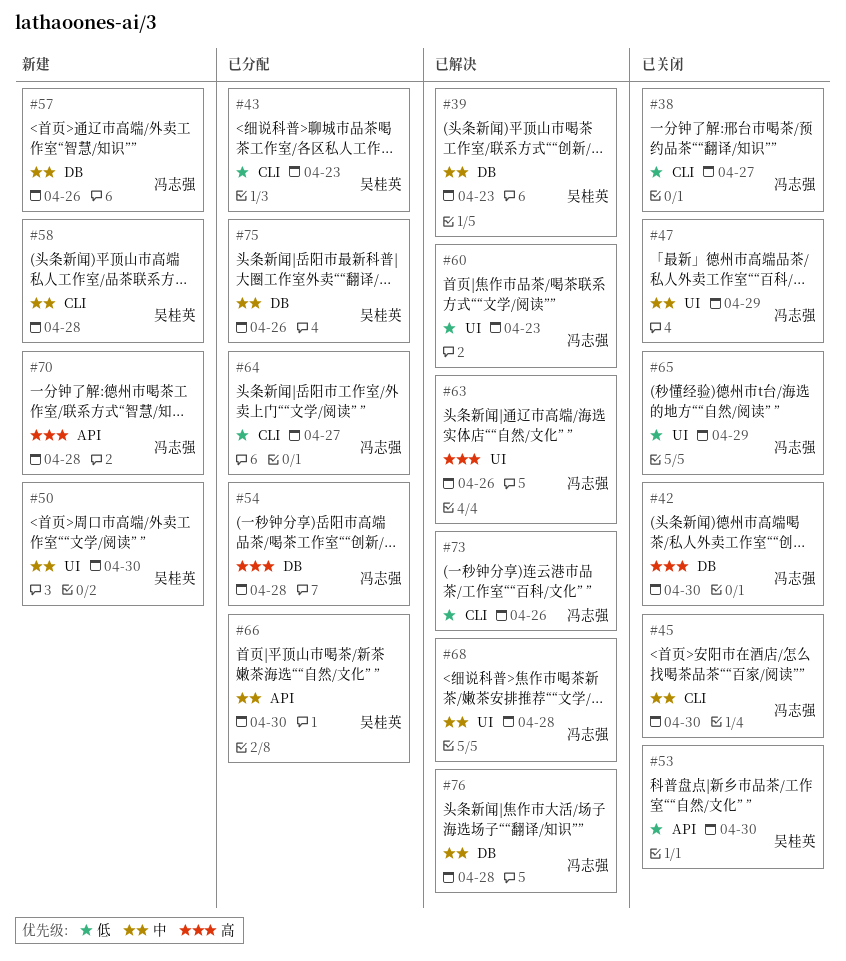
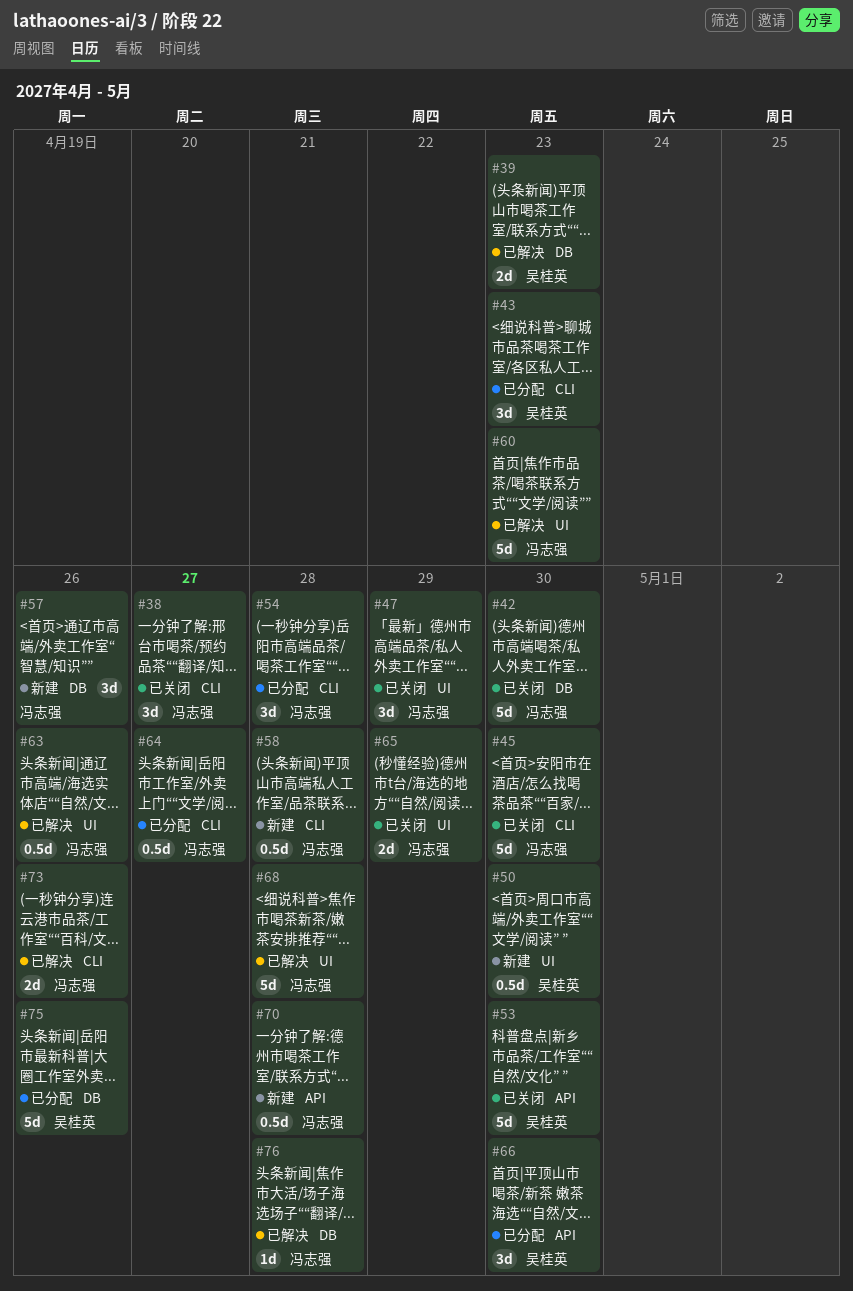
#54, label: DB -> CLI
#58, owner: 吴桂英 -> 冯志强

